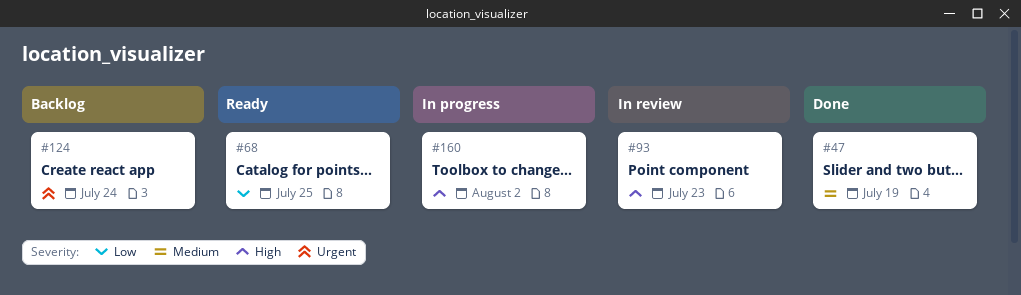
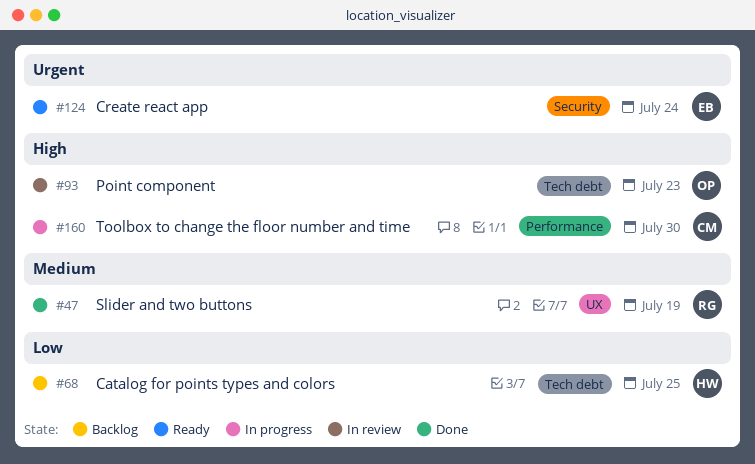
#68, status: Ready -> Backlog
#124, status: Backlog -> Ready
#160, due: Aug 2 -> Jul 30

